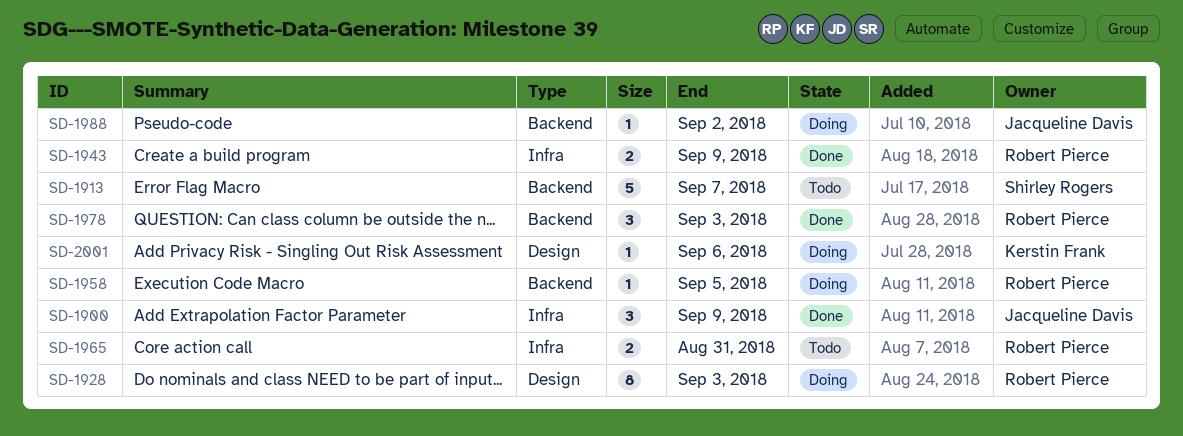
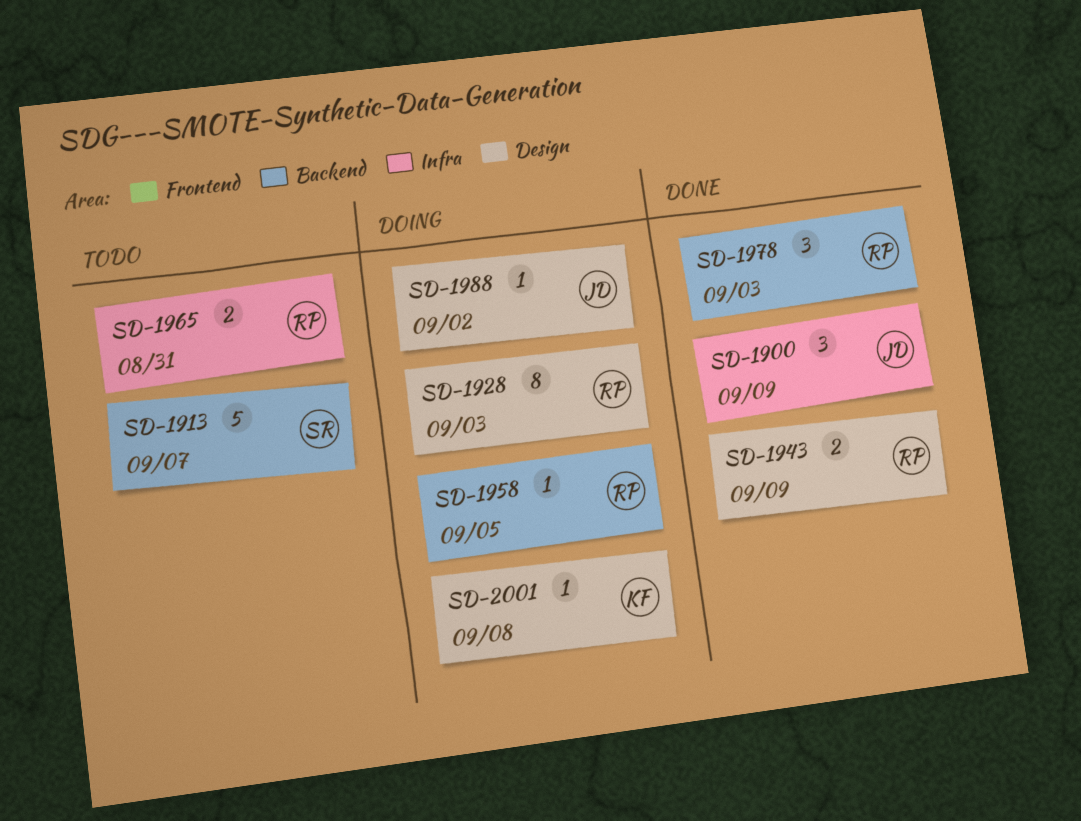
SD-1943, label: Infra -> Design
SD-1988, label: Backend -> Design
SD-2001, due: Sep 6 -> Sep 8

